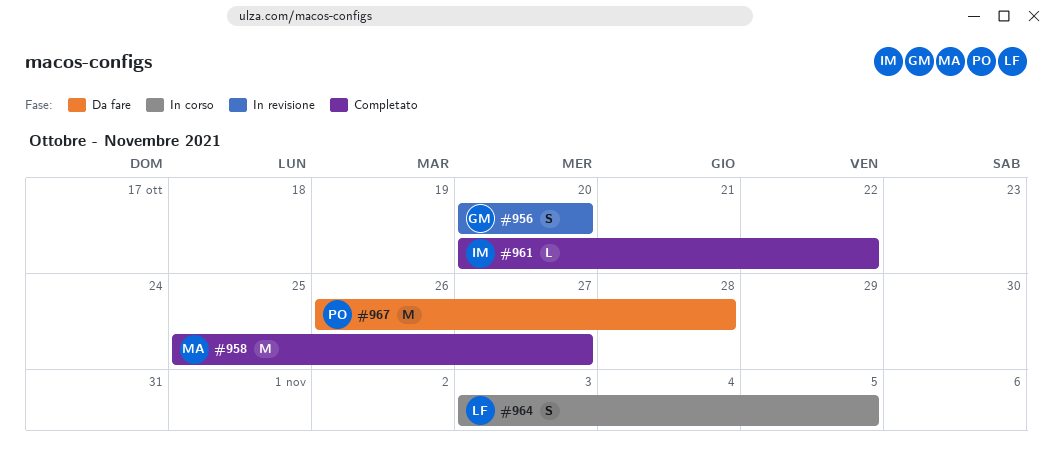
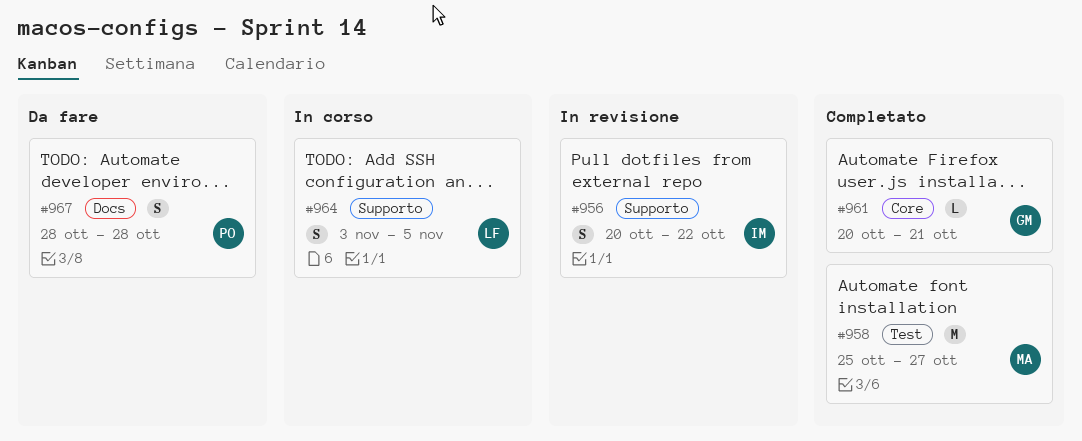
#956, owner: GM -> IM
#956, due: Oct 20 -> Oct 22
#961, owner: IM -> GM
#961, due: Oct 22 -> Oct 21
#967, estimate: M -> S
#967, start: Oct 26 -> Oct 28

